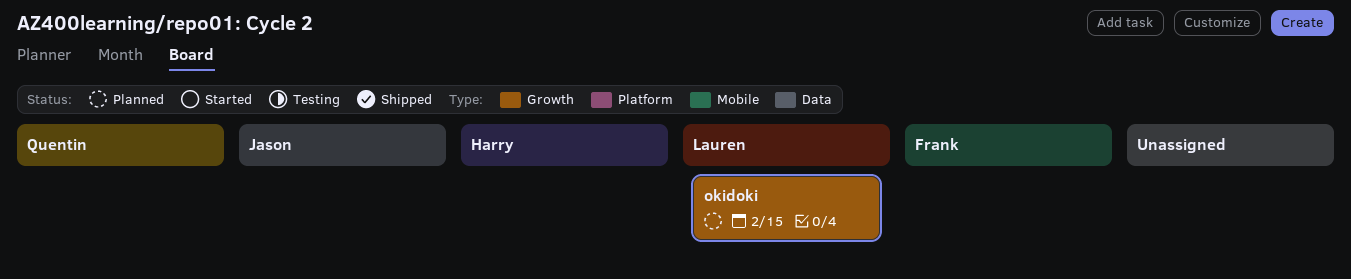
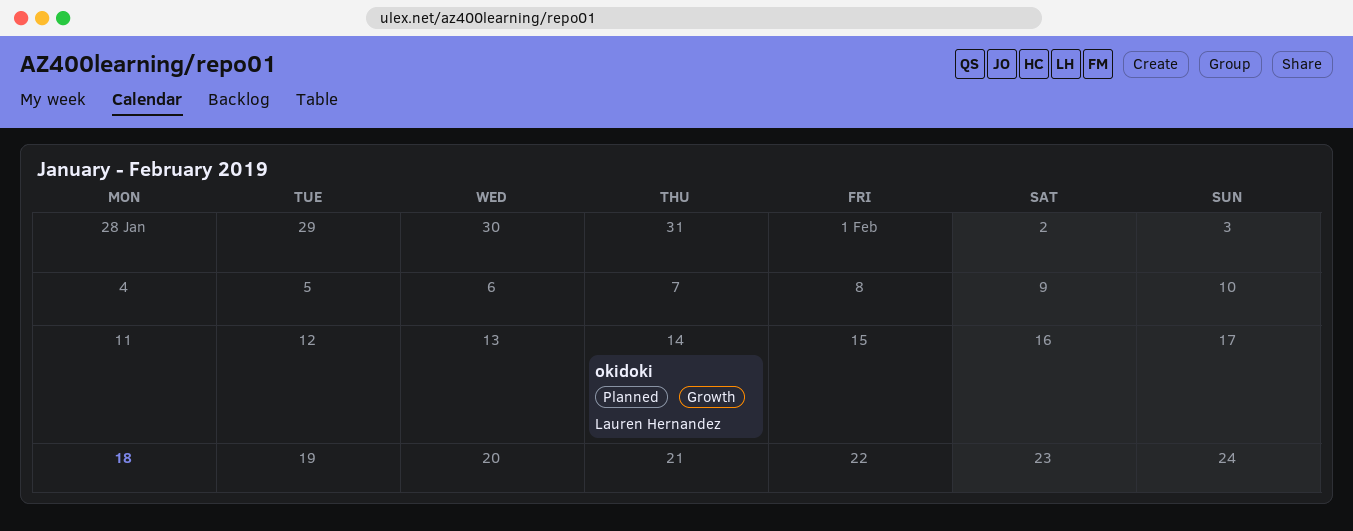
okidoki, due: Feb 15 -> Feb 14

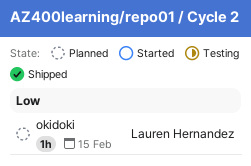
okidoki, due: Feb 14 -> Feb 15

